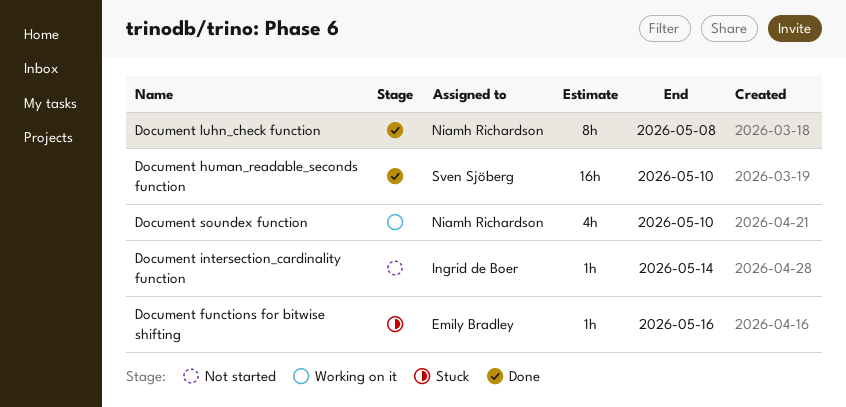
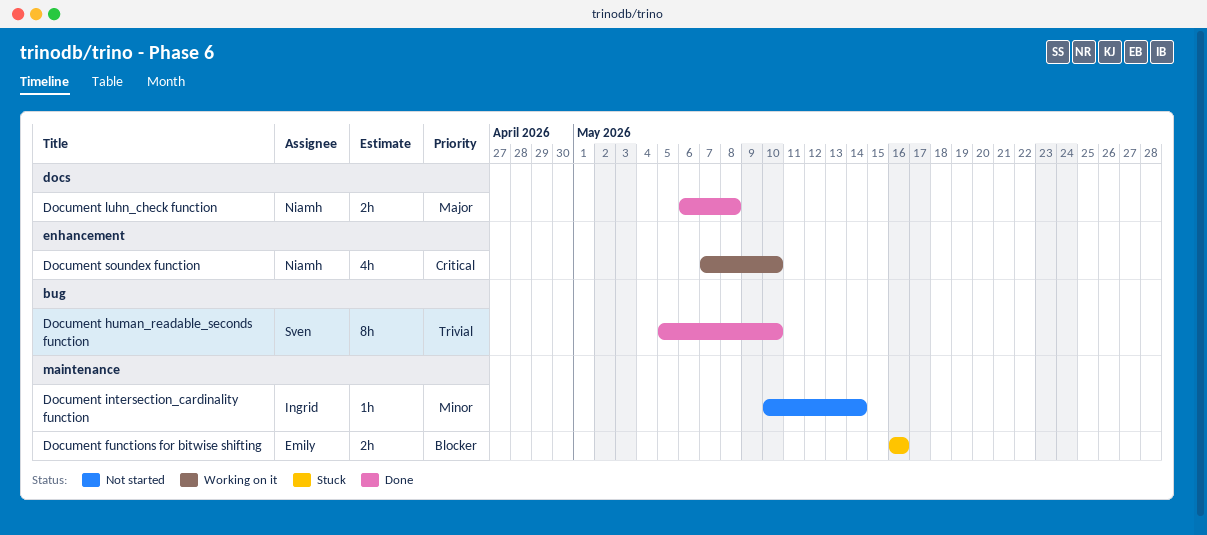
Document functions for bitwise shifting, estimate: 1h -> 2h
Document human_readable_seconds function, estimate: 16h -> 8h
Document luhn_check function, estimate: 8h -> 2h

